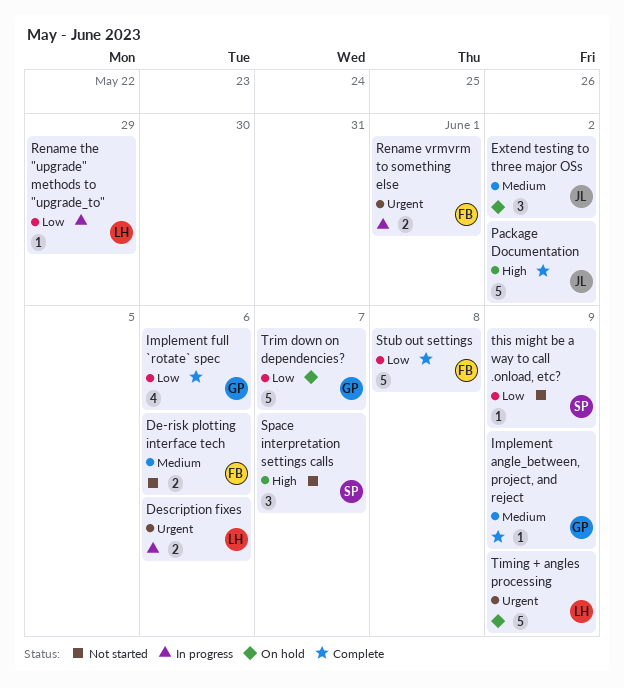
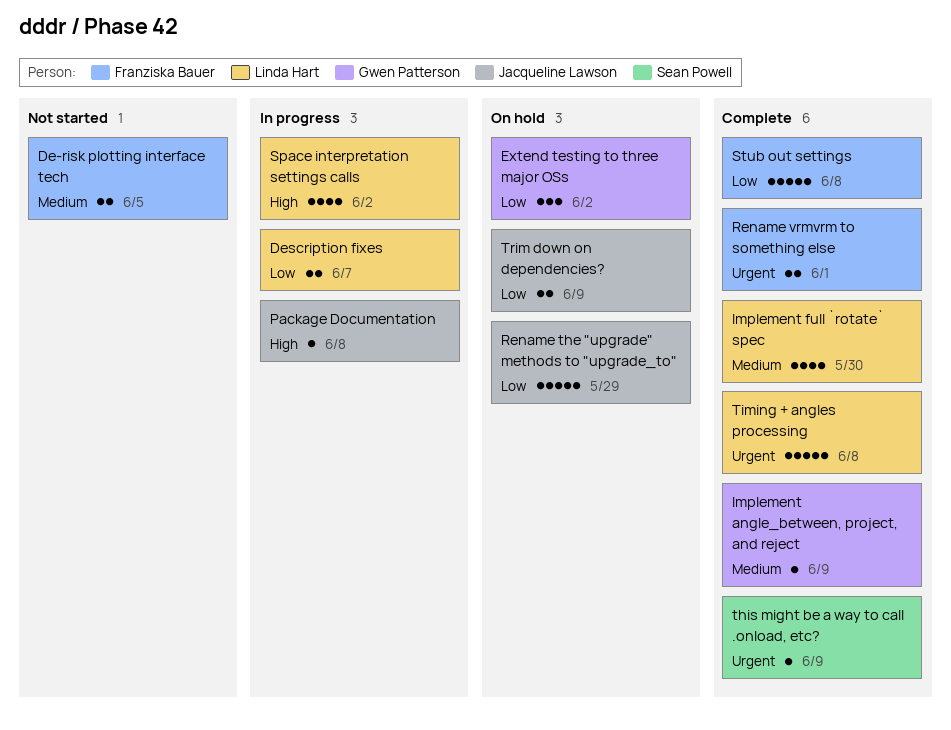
De-risk plotting interface tech, due: Jun 6 -> Jun 5
Description fixes, priority: Urgent -> Low
Description fixes, due: Jun 6 -> Jun 7
Extend testing to three major OSs, owner: Jacqueline Lawson -> Gwen Patterson
Extend testing to three major OSs, priority: Medium -> Low
Implement full `rotate` spec, owner: Gwen Patterson -> Linda Hart
Implement full `rotate` spec, priority: Low -> Medium
Implement full `rotate` spec, due: Jun 6 -> May 30
Package Documentation, status: Complete -> In progress
Package Documentation, estimate: 5 -> 1
Package Documentation, due: Jun 2 -> Jun 8
Rename the "upgrade" methods to "upgrade_to", status: In progress -> On hold
Rename the "upgrade" methods to "upgrade_to", owner: Linda Hart -> Jacqueline Lawson
Rename the "upgrade" methods to "upgrade_to", estimate: 1 -> 5
Rename vrmvrm to something else, status: In progress -> Complete
Space interpretation settings calls, status: Not started -> In progress
Space interpretation settings calls, owner: Sean Powell -> Linda Hart
Space interpretation settings calls, estimate: 3 -> 4
Space interpretation settings calls, due: Jun 7 -> Jun 2
this might be a way to call .onload, etc?, status: Not started -> Complete
this might be a way to call .onload, etc?, priority: Low -> Urgent
Timing + angles processing, status: On hold -> Complete
Timing + angles processing, due: Jun 9 -> Jun 8
Trim down on dependencies?, owner: Gwen Patterson -> Jacqueline Lawson
Trim down on dependencies?, estimate: 5 -> 2
Trim down on dependencies?, due: Jun 7 -> Jun 9

